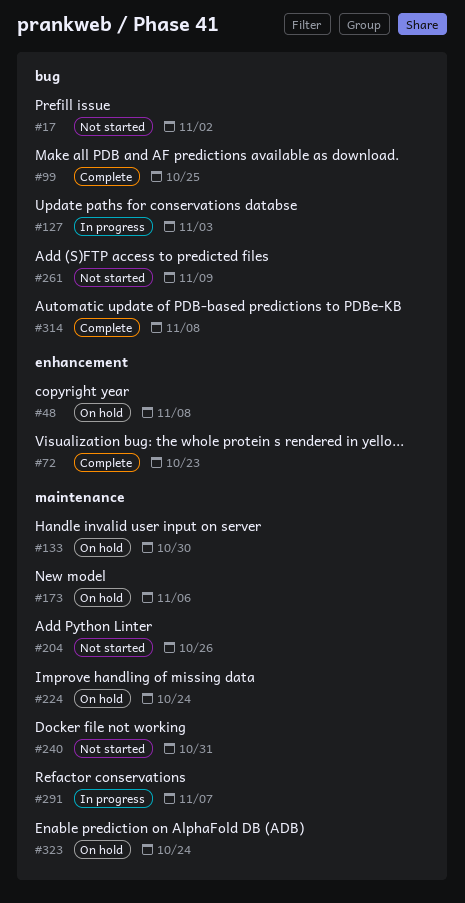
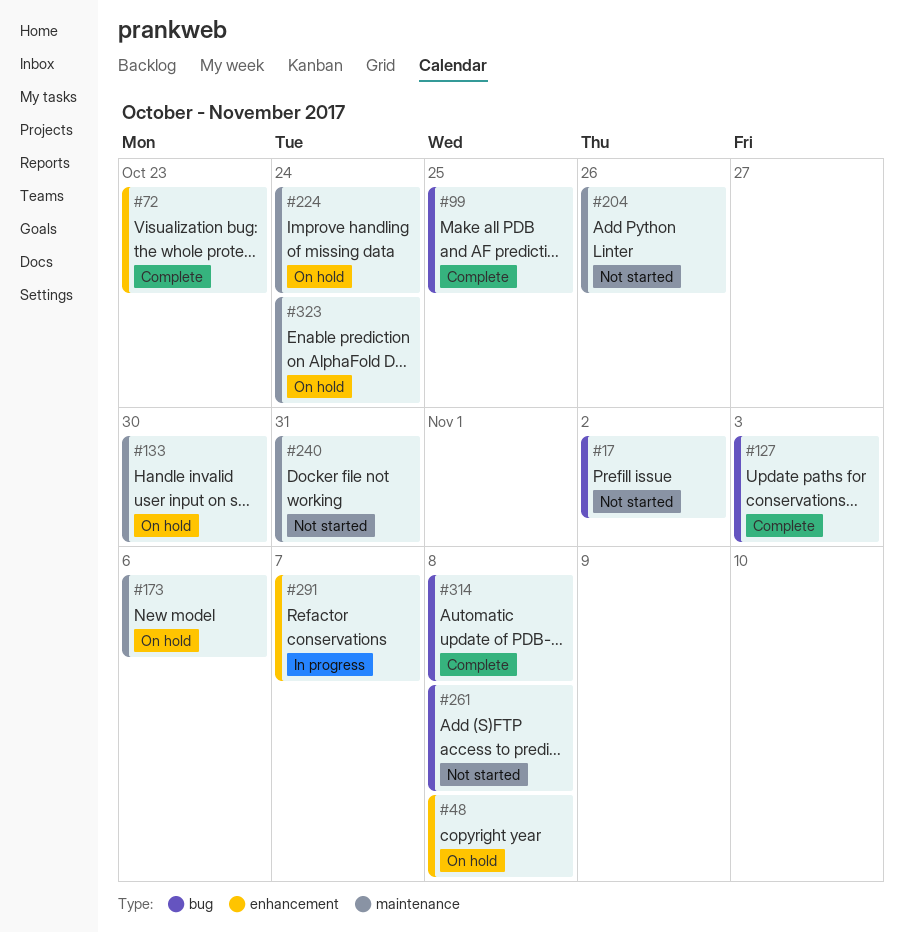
#127, status: In progress -> Complete
#261, due: Nov 9 -> Nov 8
#291, label: maintenance -> enhancement

